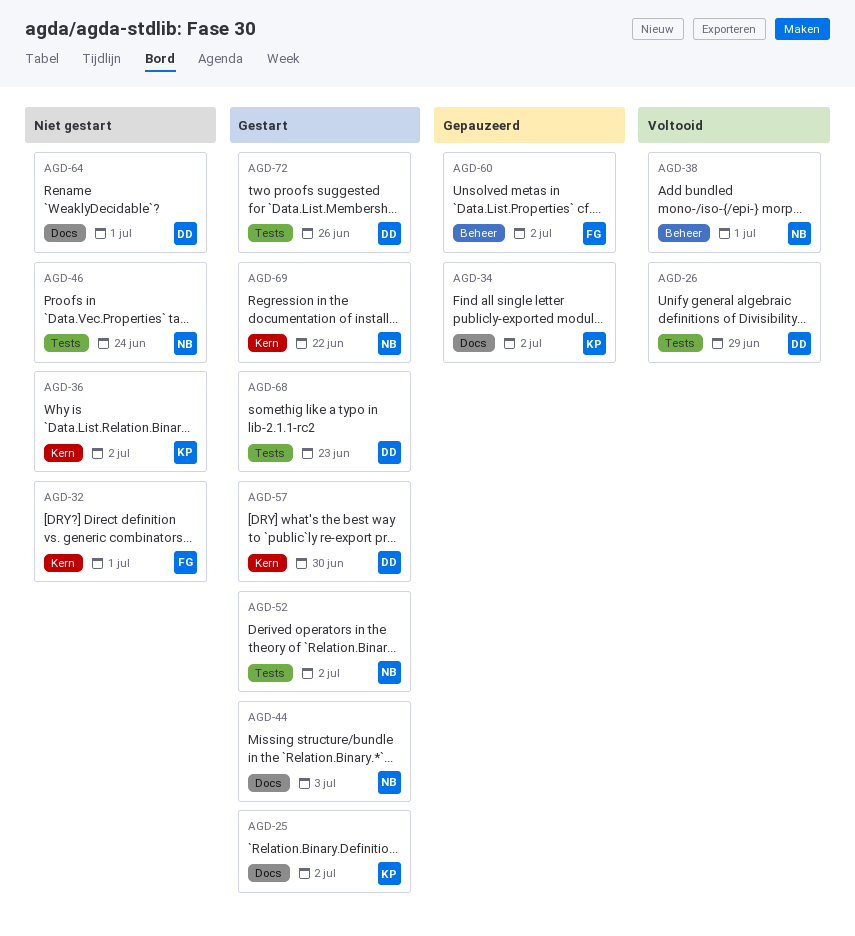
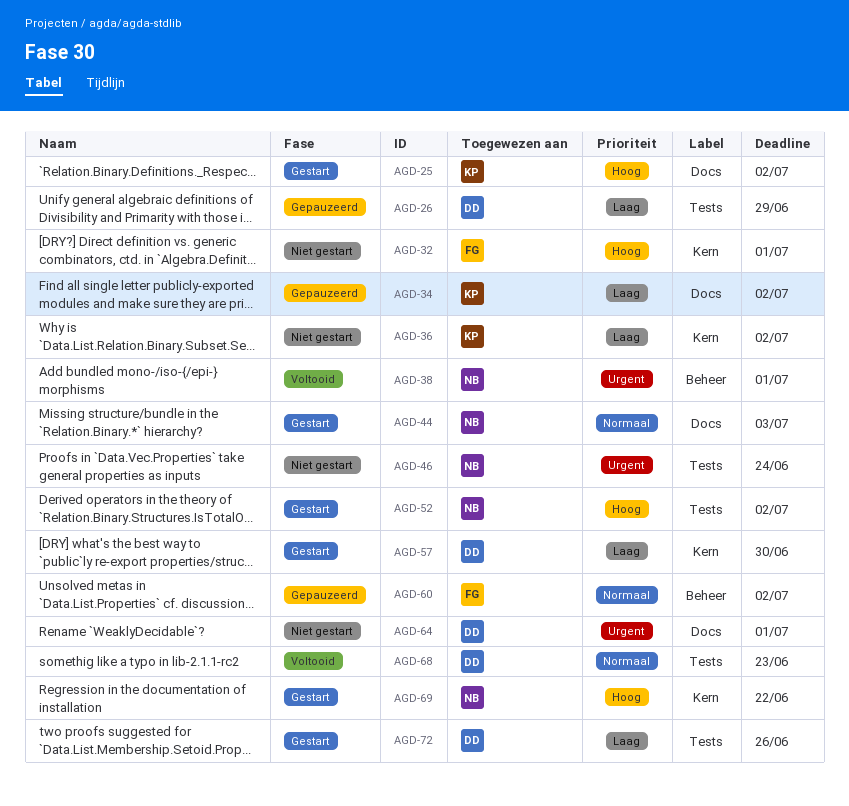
AGD-26, status: Voltooid -> Gepauzeerd
AGD-68, status: Gestart -> Voltooid

